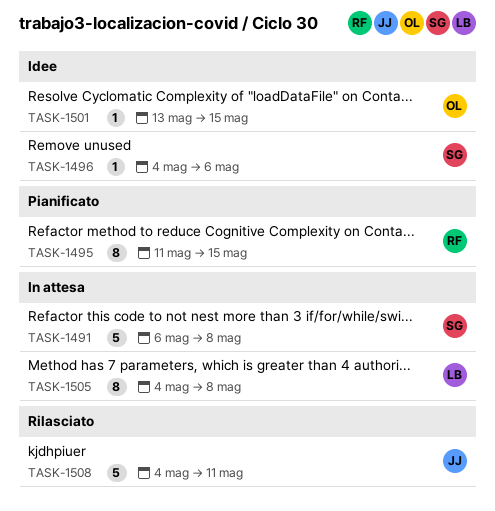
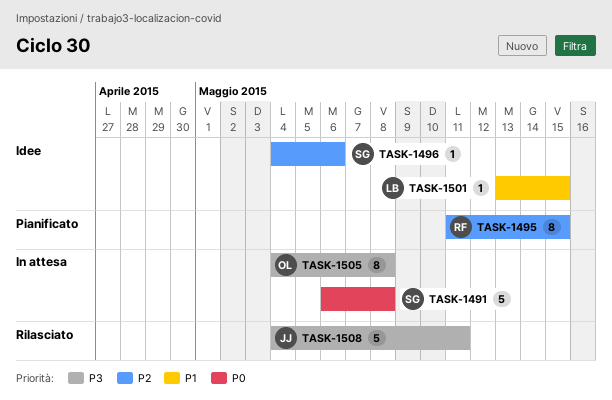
TASK-1501, owner: OL -> LB
TASK-1505, owner: LB -> OL

